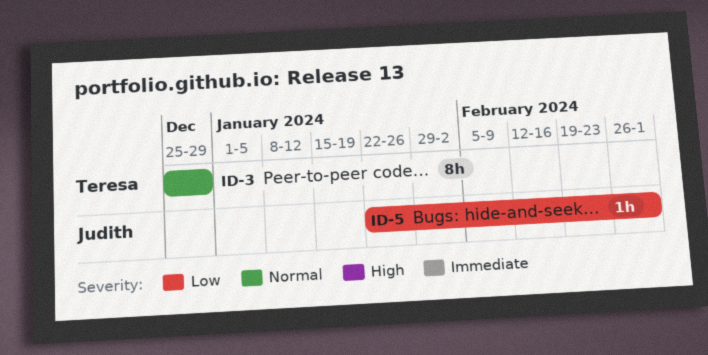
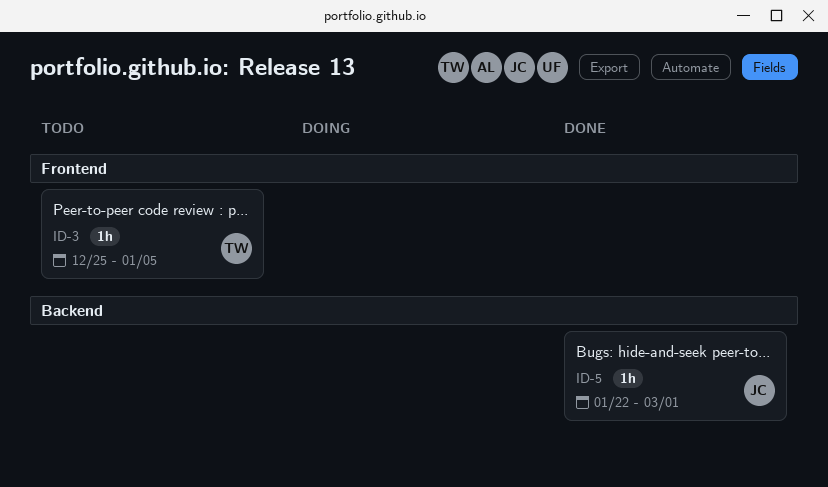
ID-3, estimate: 8h -> 1h
ID-3, due: Dec 29 -> Jan 5

